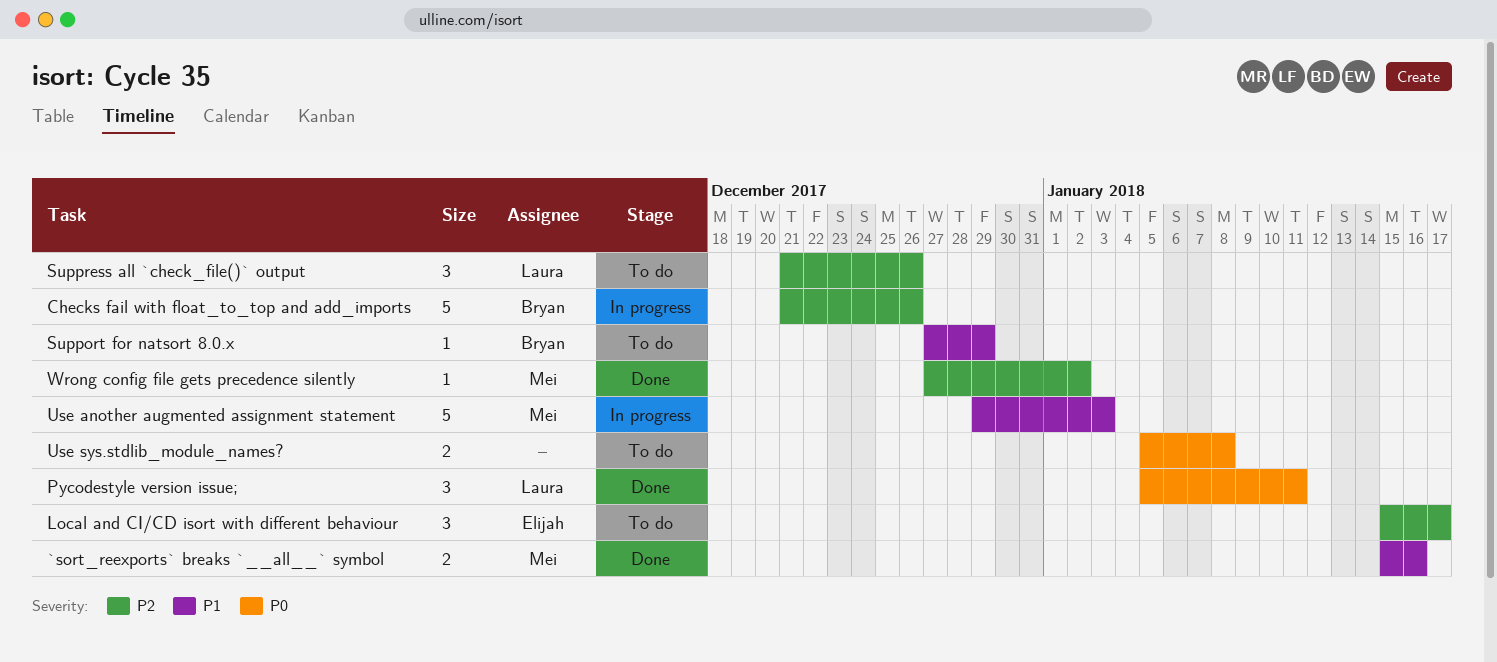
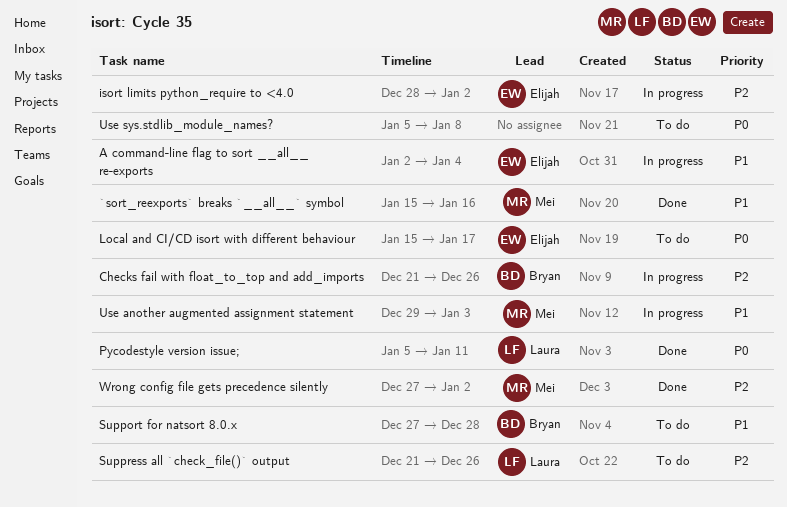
A command-line flag to sort __all__ re-exports: none -> present
isort limits python_require to <4.0: none -> present
Local and CI/CD isort with different behaviour, priority: P2 -> P0
Support for natsort 8.0.x, due: Dec 29 -> Dec 28

